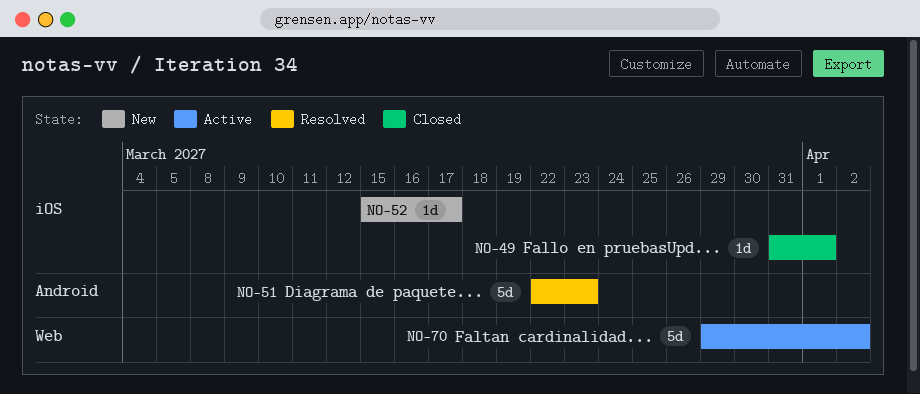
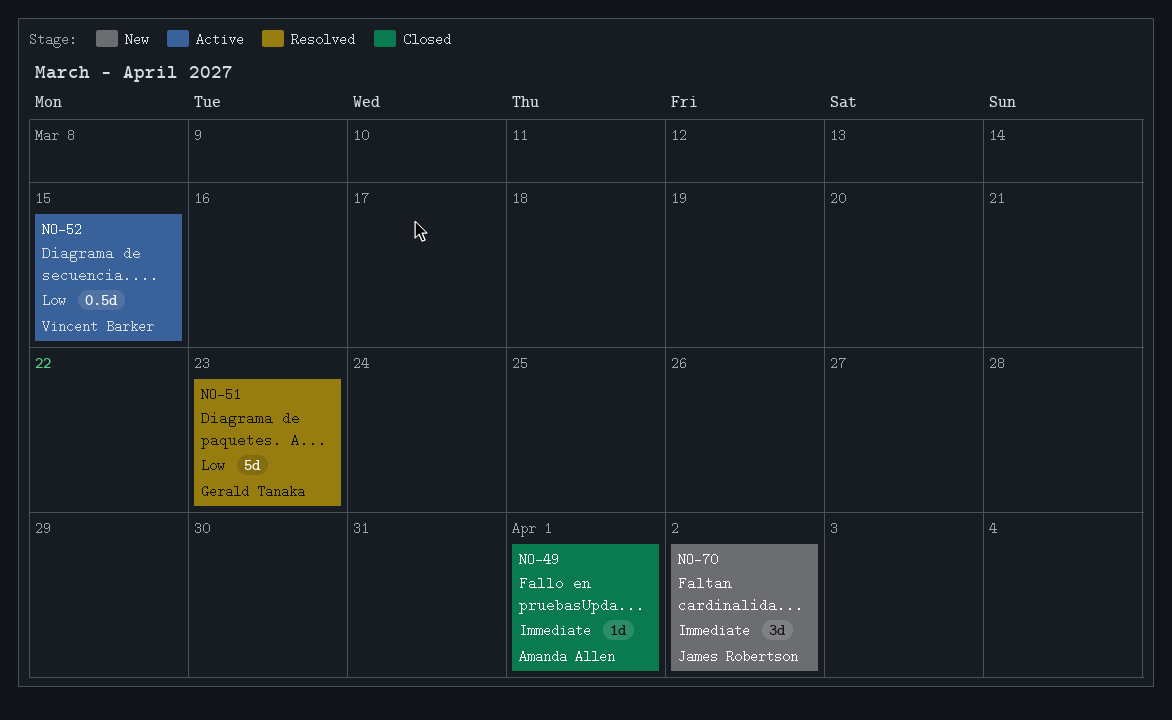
NO-52, status: New -> Active
NO-52, estimate: 1d -> 0.5d
NO-52, due: Mar 17 -> Mar 15
NO-70, status: Active -> New
NO-70, estimate: 5d -> 3d

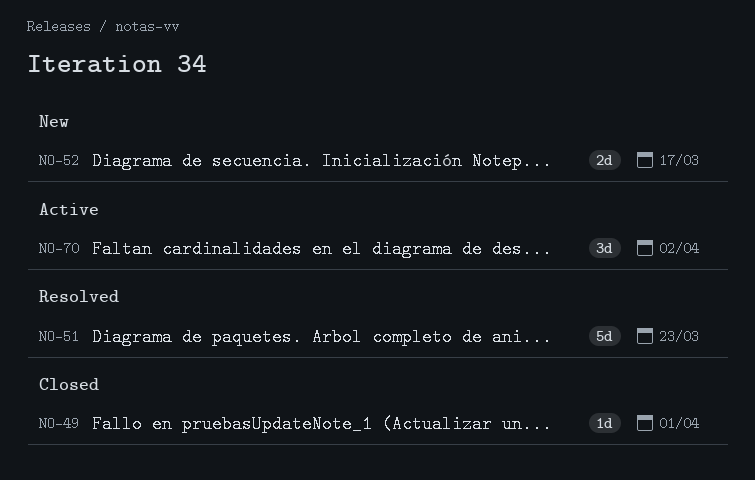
NO-52, status: Active -> New
NO-52, estimate: 0.5d -> 2d
NO-52, due: Mar 15 -> Mar 17
NO-70, status: New -> Active

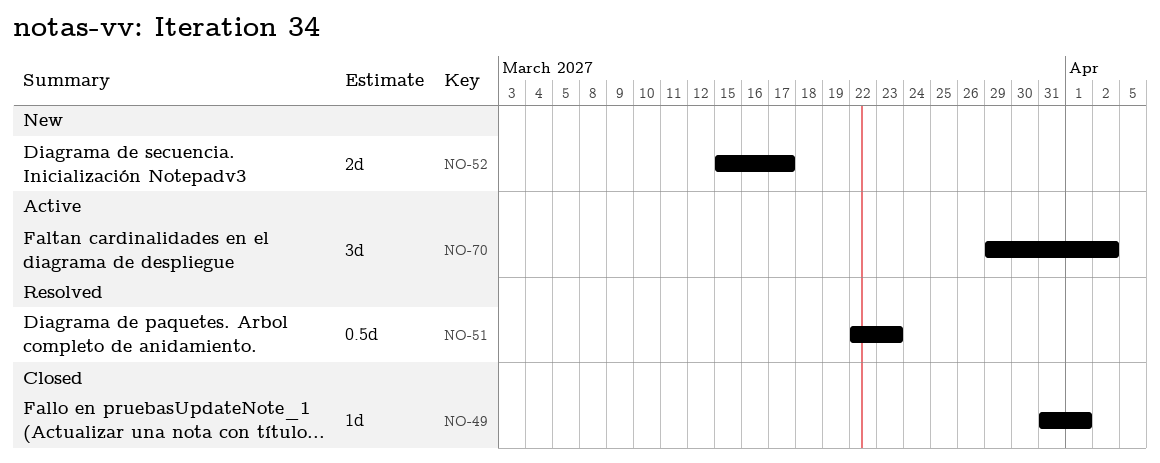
NO-51, estimate: 5d -> 0.5d

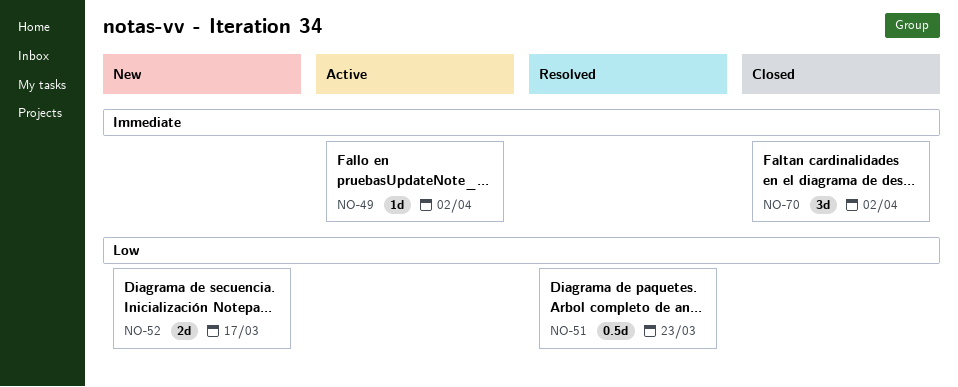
NO-49, status: Closed -> Active
NO-49, due: Apr 1 -> Apr 2
NO-70, status: Active -> Closed

